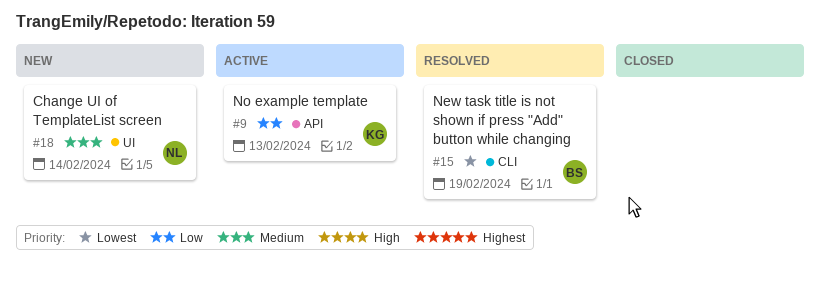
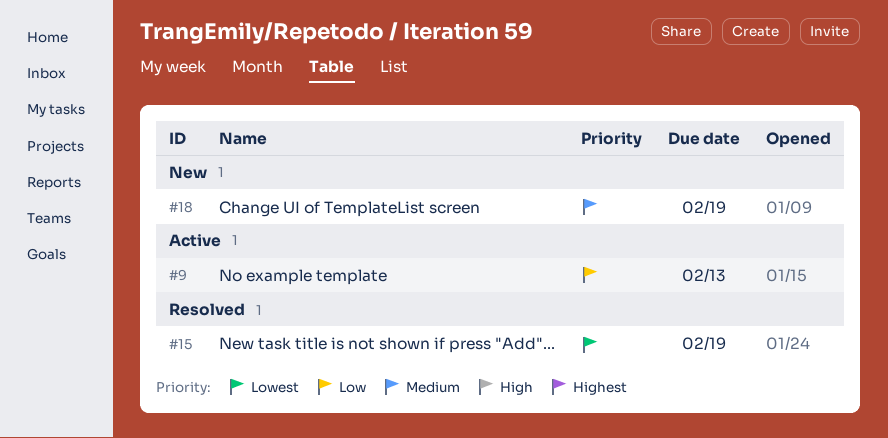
#18, due: Feb 14 -> Feb 19

